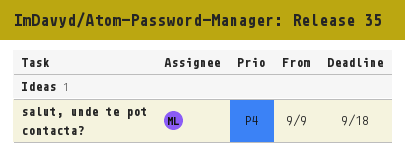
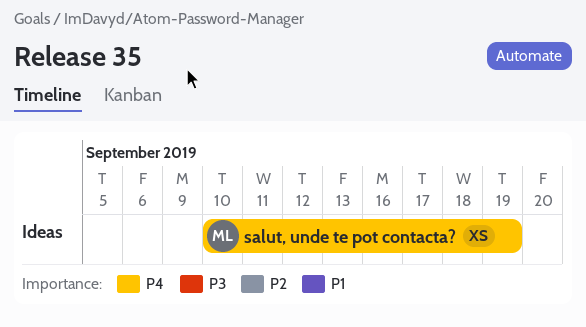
salut, unde te pot contacta?, start: Sep 9 -> Sep 10
salut, unde te pot contacta?, due: Sep 18 -> Sep 19

